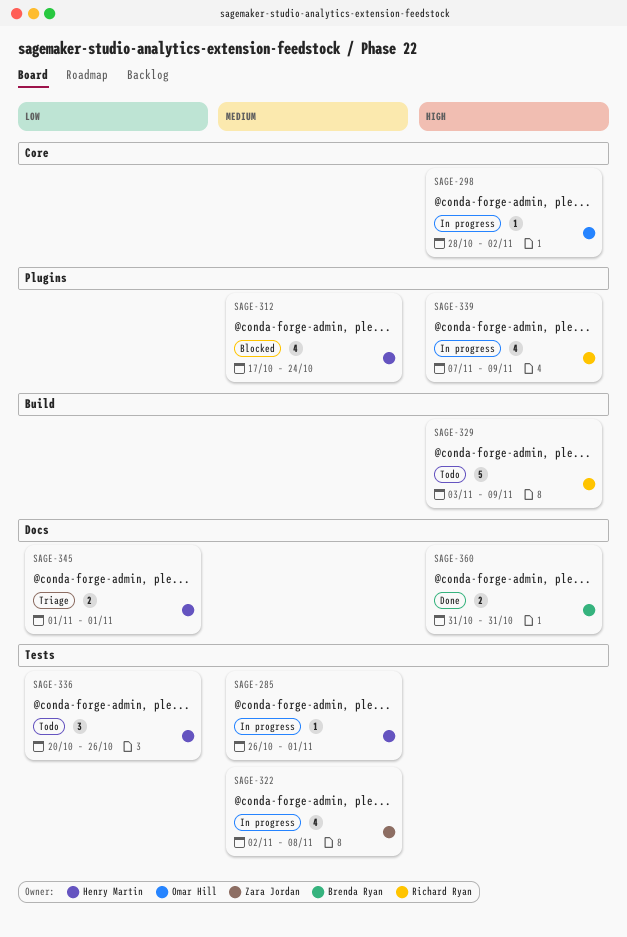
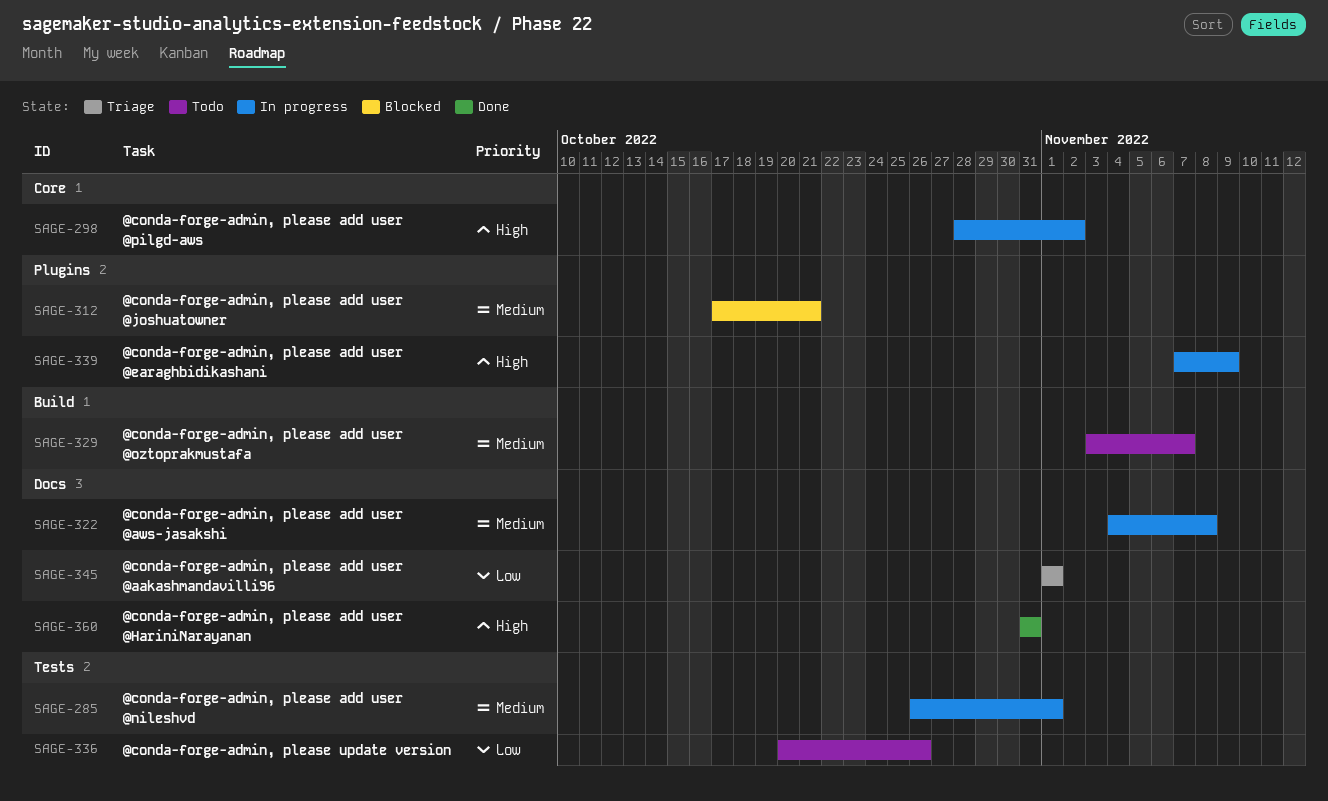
SAGE-312, due: Oct 24 -> Oct 21
SAGE-322, label: Tests -> Docs
SAGE-322, start: Nov 2 -> Nov 4
SAGE-329, priority: High -> Medium
SAGE-329, due: Nov 9 -> Nov 7

